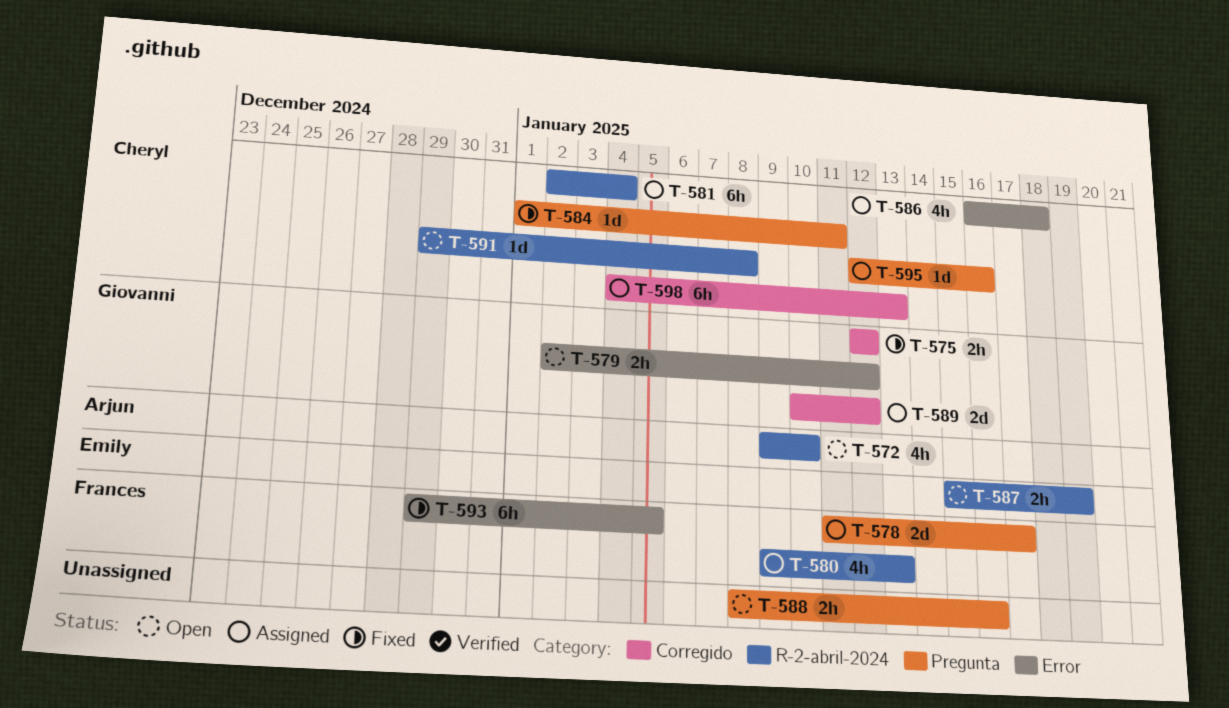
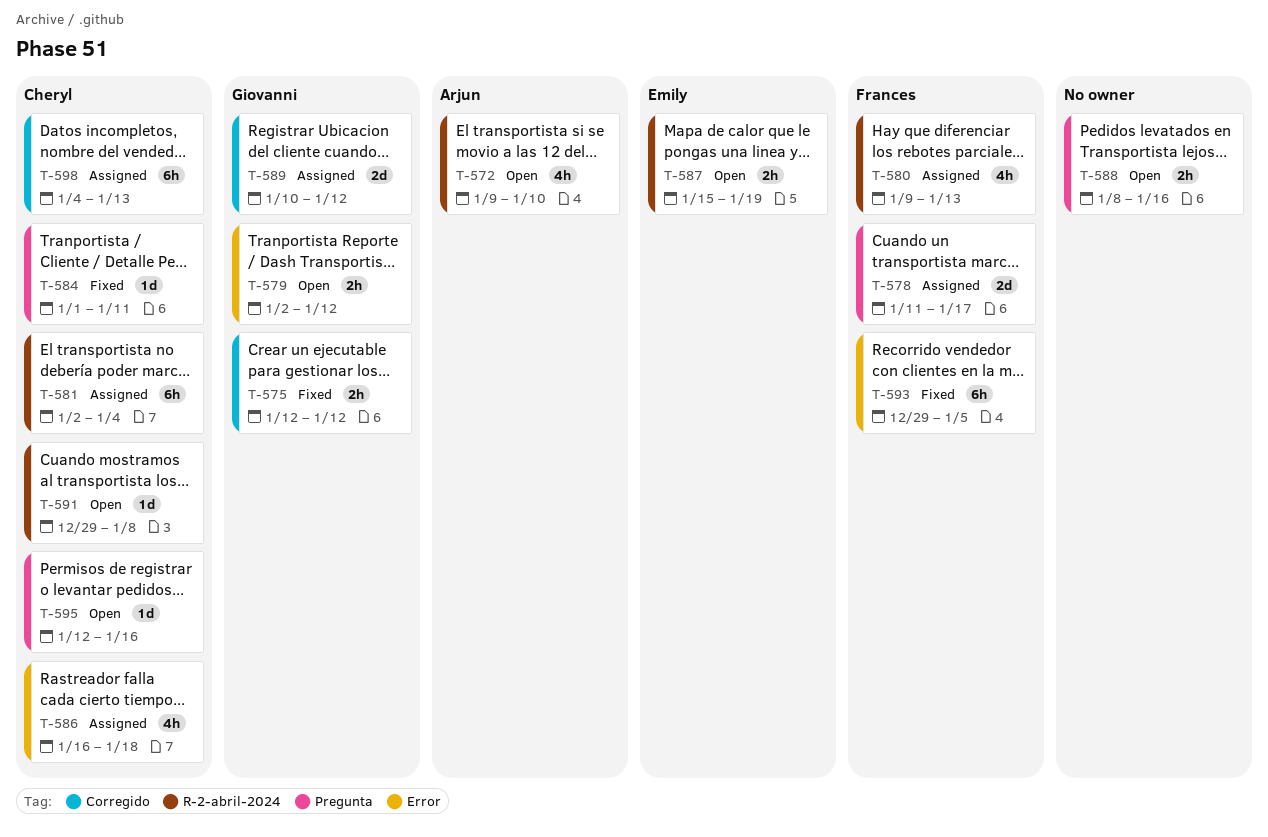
T-595, status: Assigned -> Open

